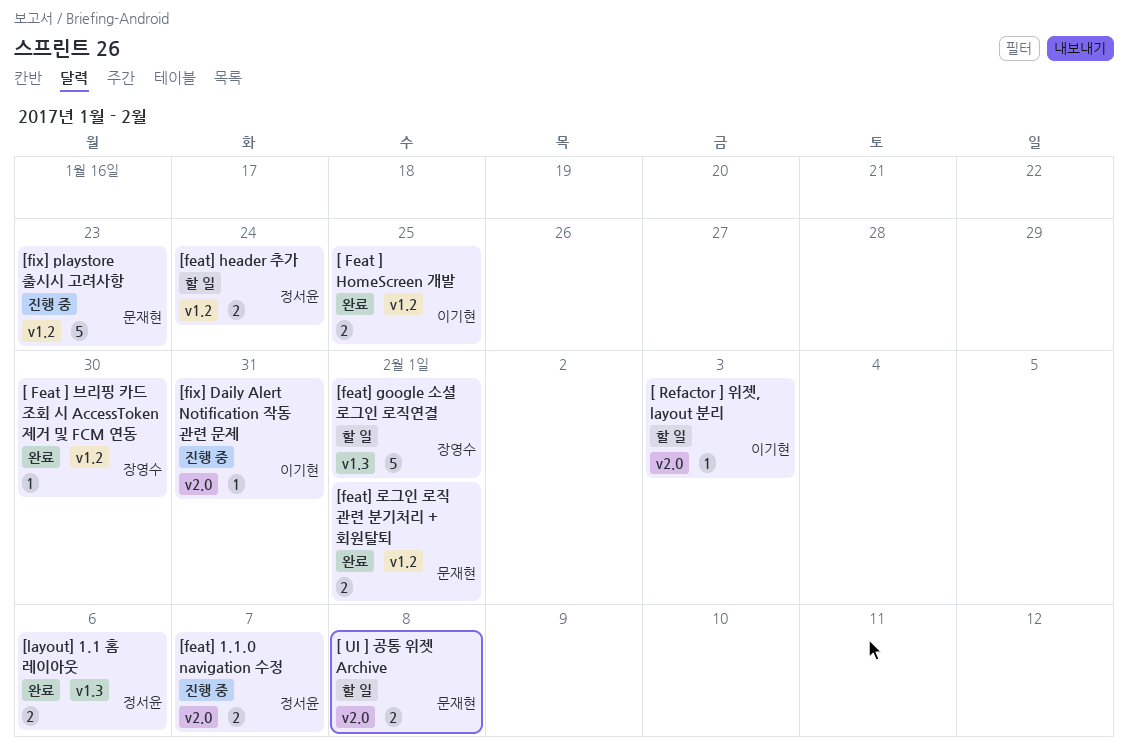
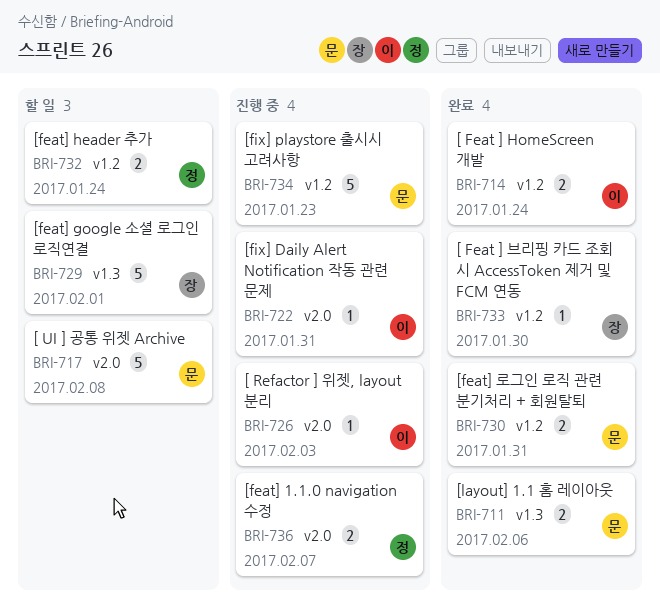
[ Feat ] HomeScreen 개발, due: Jan 25 -> Jan 24
[ Refactor ] 위젯, layout 분리, status: 할 일 -> 진행 중
[ UI ] 공통 위젯 Archive, estimate: 2 -> 5
[feat] 로그인 로직 관련 분기처리 + 회원탈퇴, due: Feb 1 -> Jan 31
[layout] 1.1 홈 레이아웃, owner: 정서윤 -> 문재현

